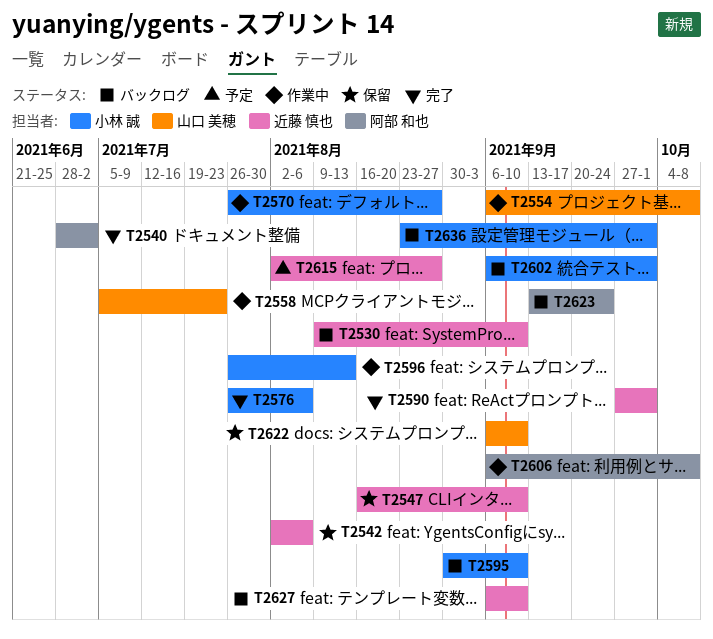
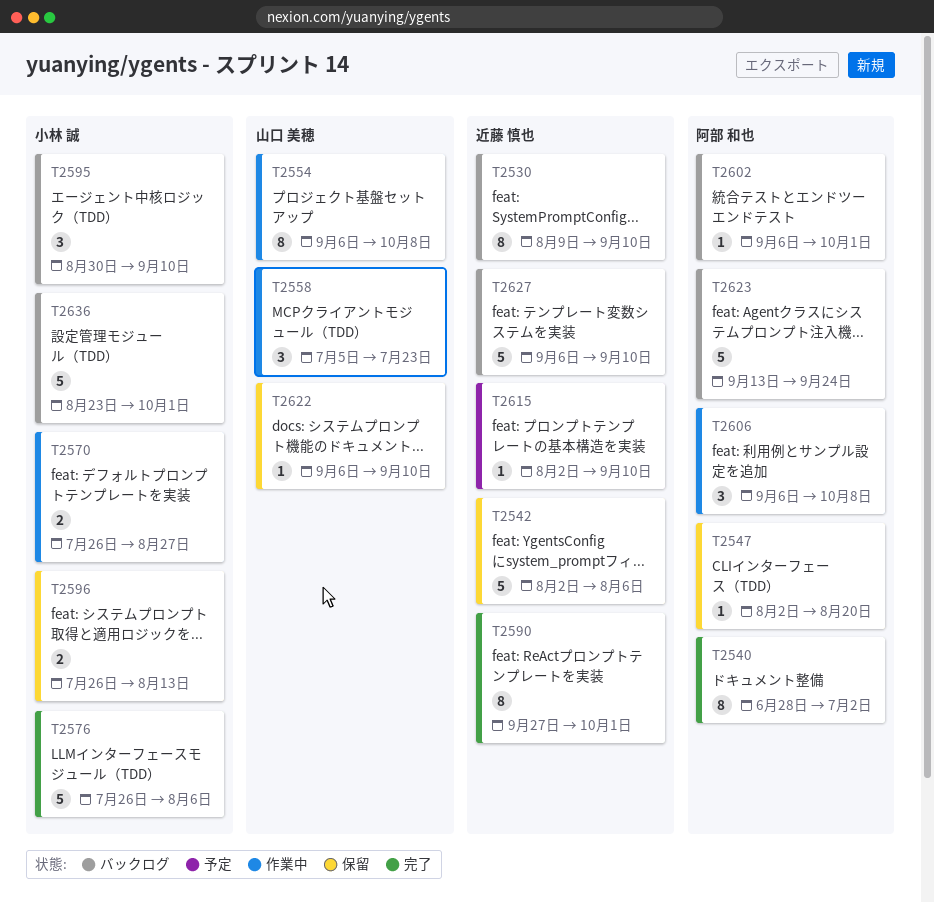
T2547, owner: 近藤 慎也 -> 阿部 和也
T2547, start: Aug 16 -> Aug 2
T2547, due: Sep 10 -> Aug 20
T2596, status: 作業中 -> 保留
T2602, owner: 小林 誠 -> 阿部 和也
T2615, due: Aug 27 -> Sep 10

